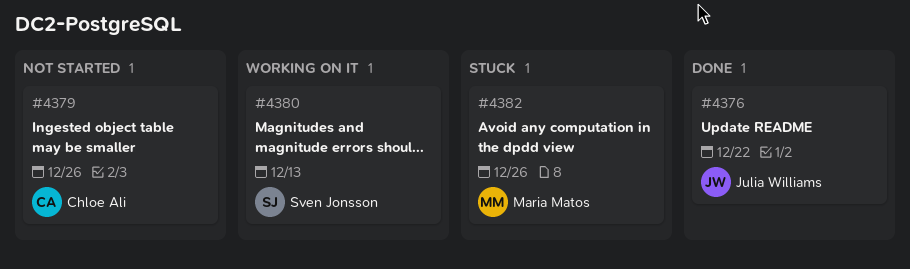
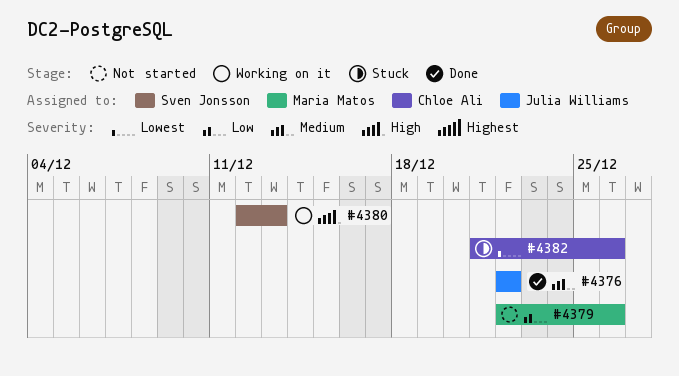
#4379, owner: Chloe Ali -> Maria Matos
#4382, owner: Maria Matos -> Chloe Ali

